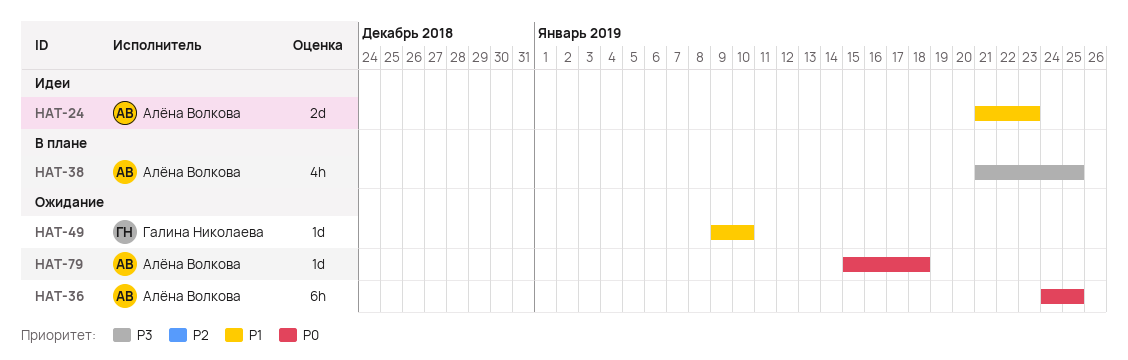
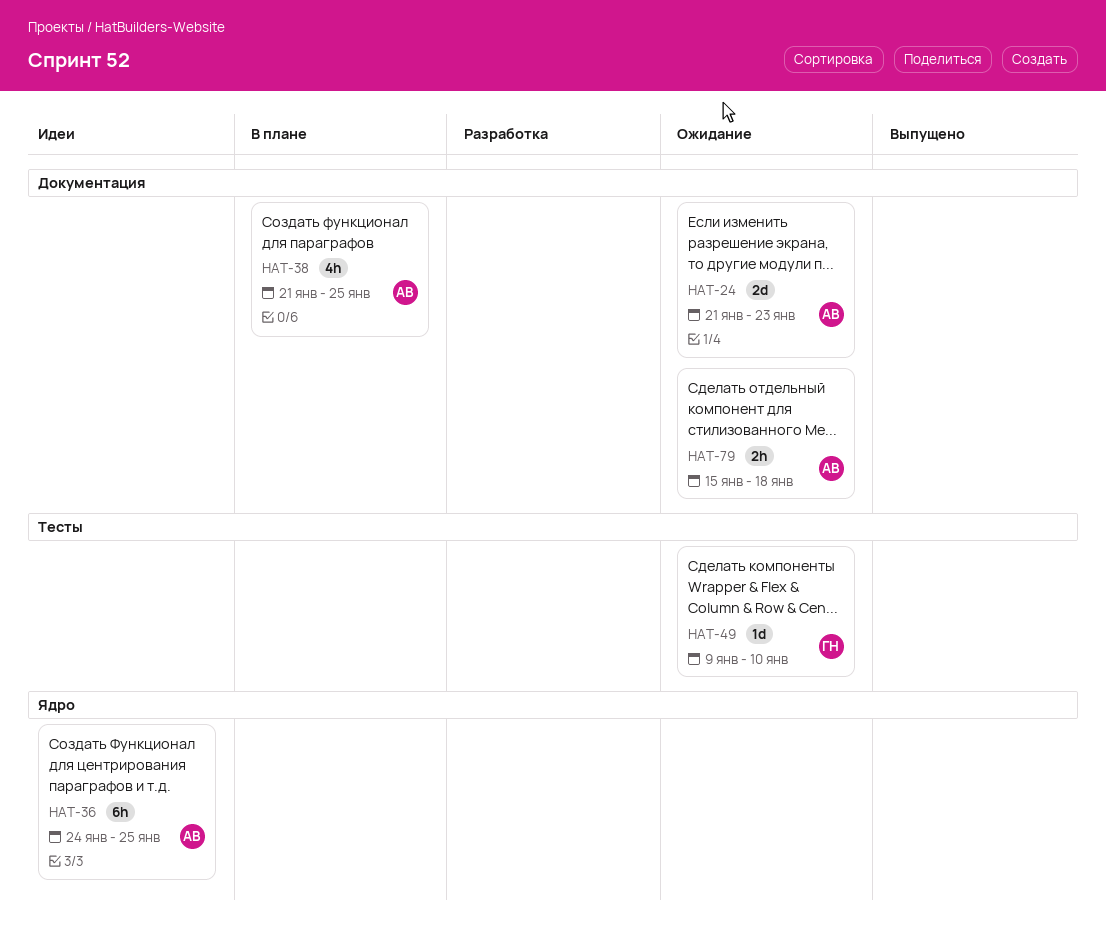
HAT-24, status: Идеи -> Ожидание
HAT-36, status: Ожидание -> Идеи
HAT-79, estimate: 1d -> 2h

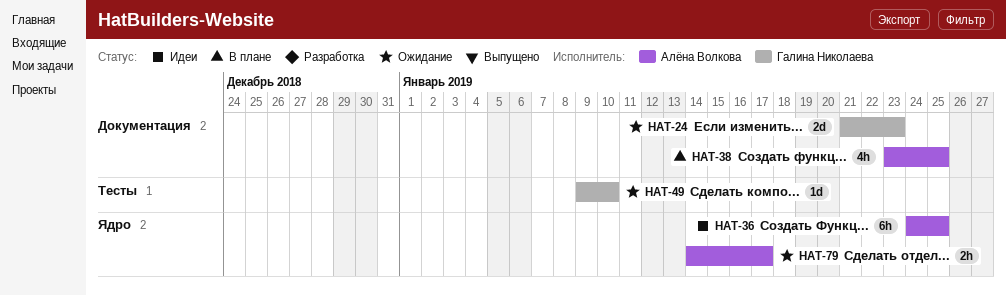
HAT-24, owner: Алёна Волкова -> Галина Николаева
HAT-38, start: Jan 21 -> Jan 23
HAT-79, label: Документация -> Ядро
HAT-79, start: Jan 15 -> Jan 14
HAT-79, due: Jan 18 -> Jan 17

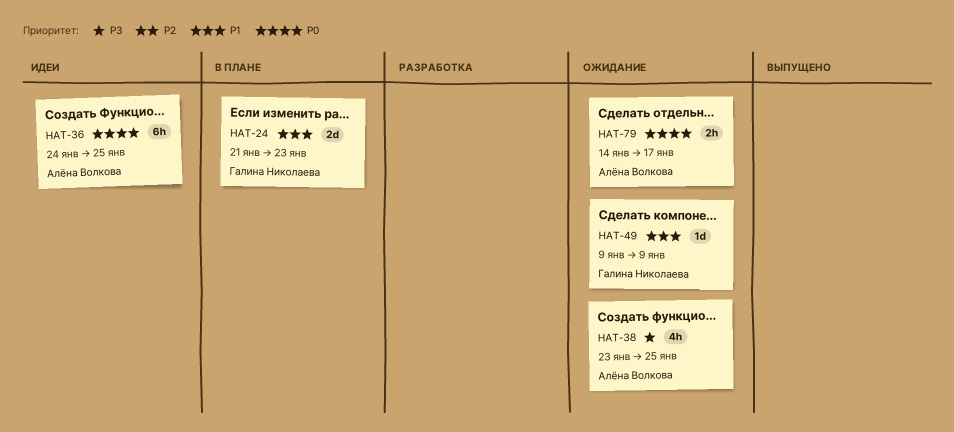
HAT-24, status: Ожидание -> В плане
HAT-38, status: В плане -> Ожидание
HAT-49, due: Jan 10 -> Jan 9

